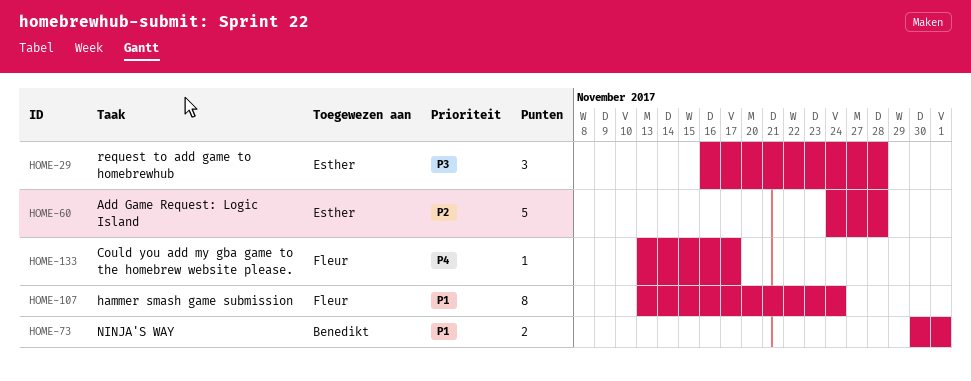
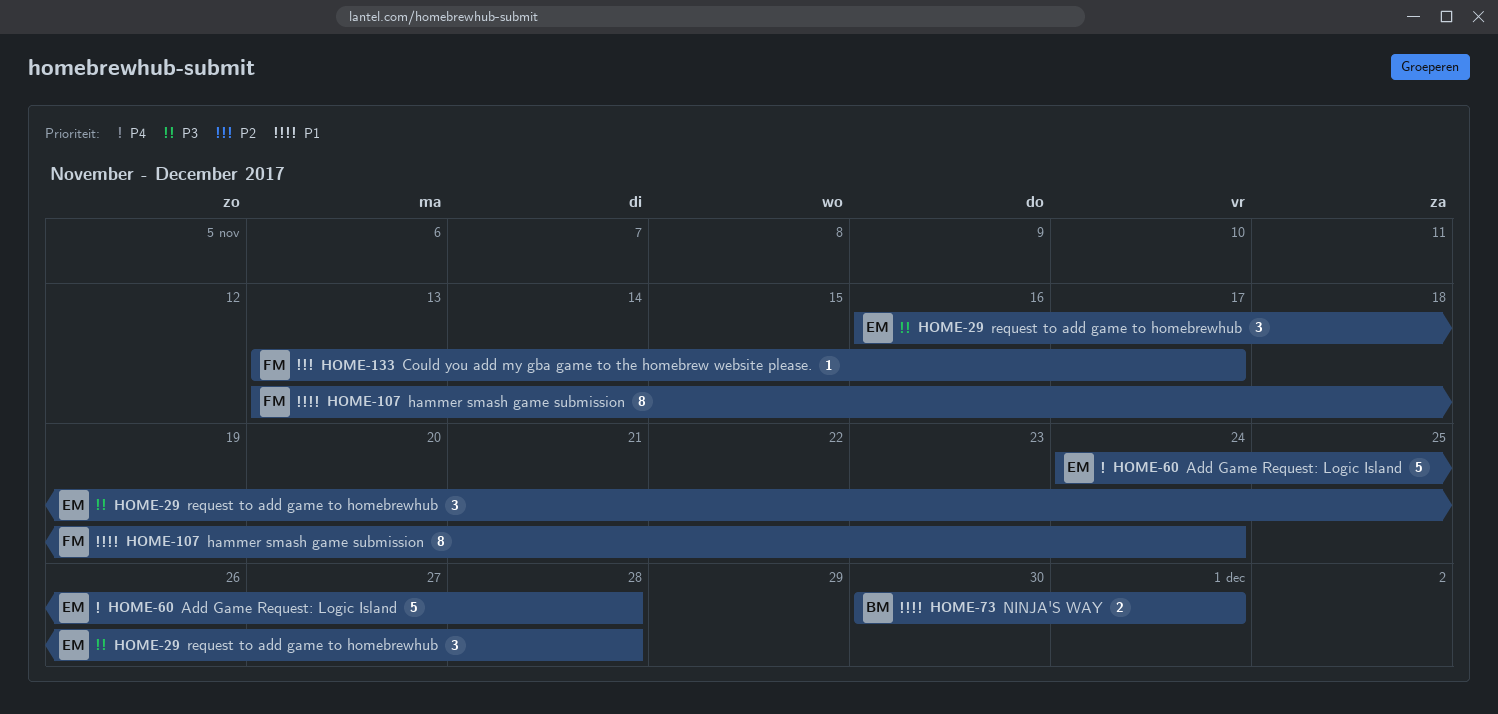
HOME-60, priority: P2 -> P4
HOME-133, priority: P4 -> P2

